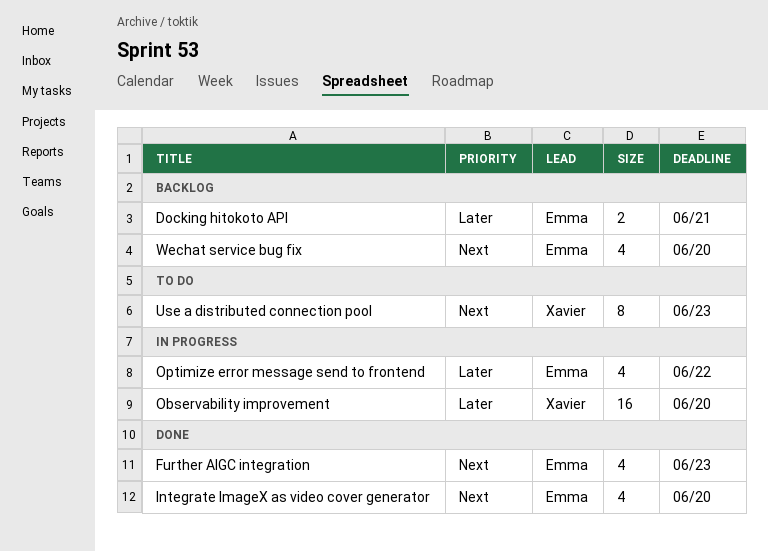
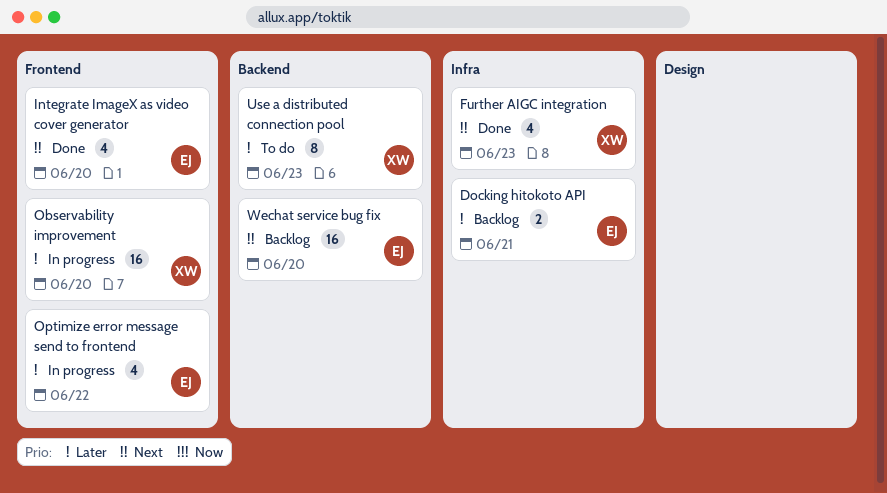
Further AIGC integration, owner: Emma -> Xavier
Use a distributed connection pool, priority: Next -> Later
Wechat service bug fix, estimate: 4 -> 16

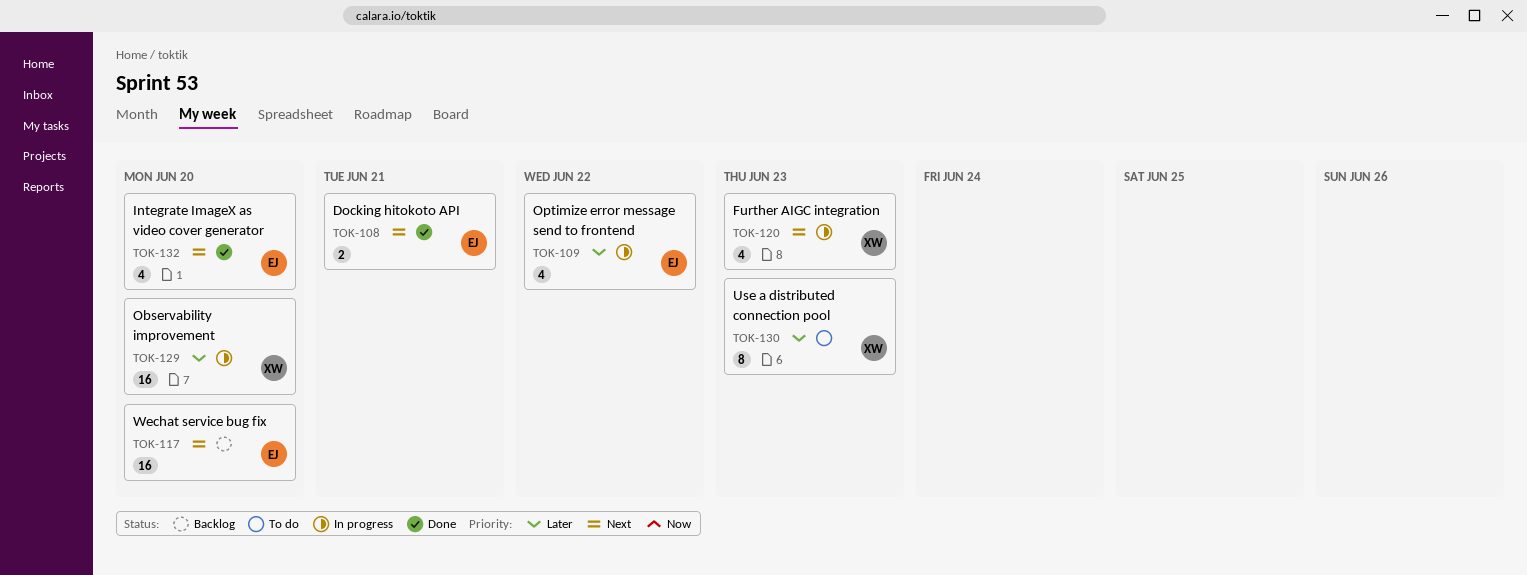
Docking hitokoto API, status: Backlog -> Done
Docking hitokoto API, priority: Later -> Next
Further AIGC integration, status: Done -> In progress

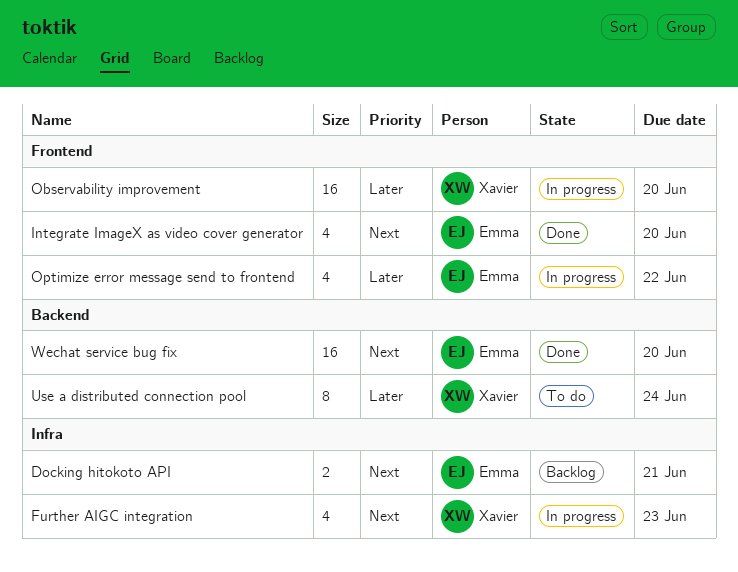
Docking hitokoto API, status: Done -> Backlog
Use a distributed connection pool, due: Jun 23 -> Jun 24
Wechat service bug fix, status: Backlog -> Done

